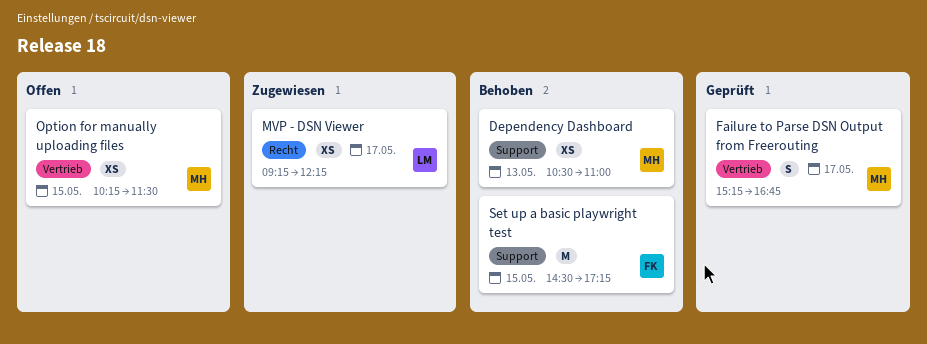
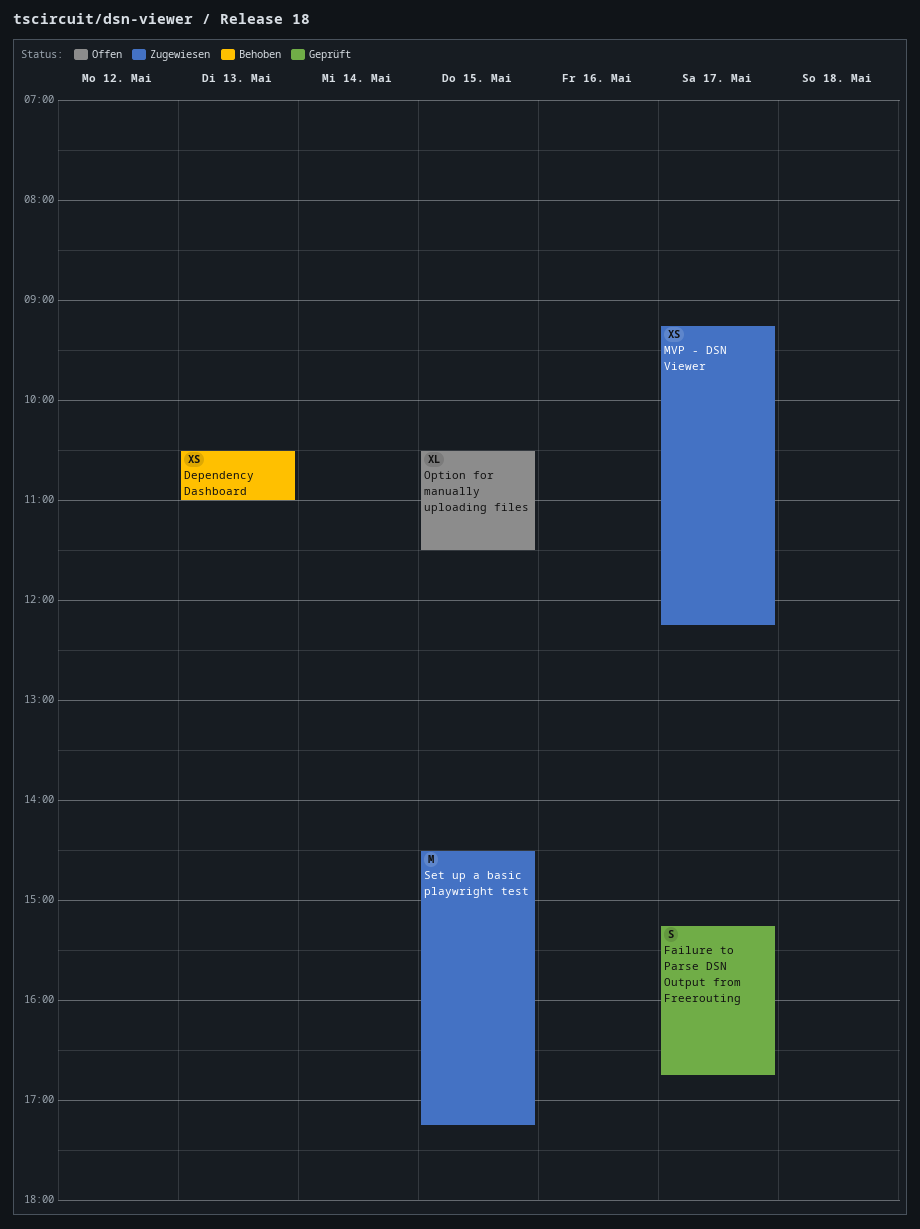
Option for manually uploading files, estimate: XS -> XL
Option for manually uploading files, begins: 10:15 -> 10:30
Set up a basic playwright test, status: Behoben -> Zugewiesen

